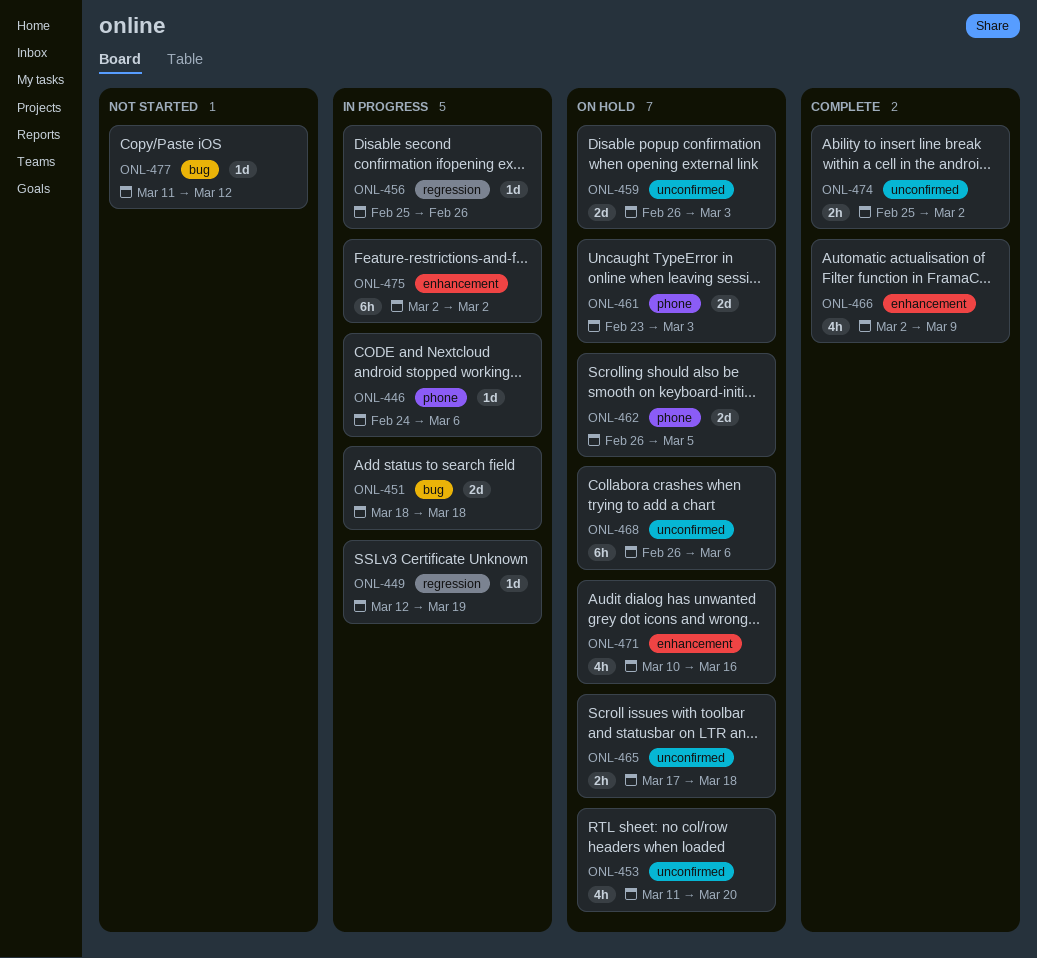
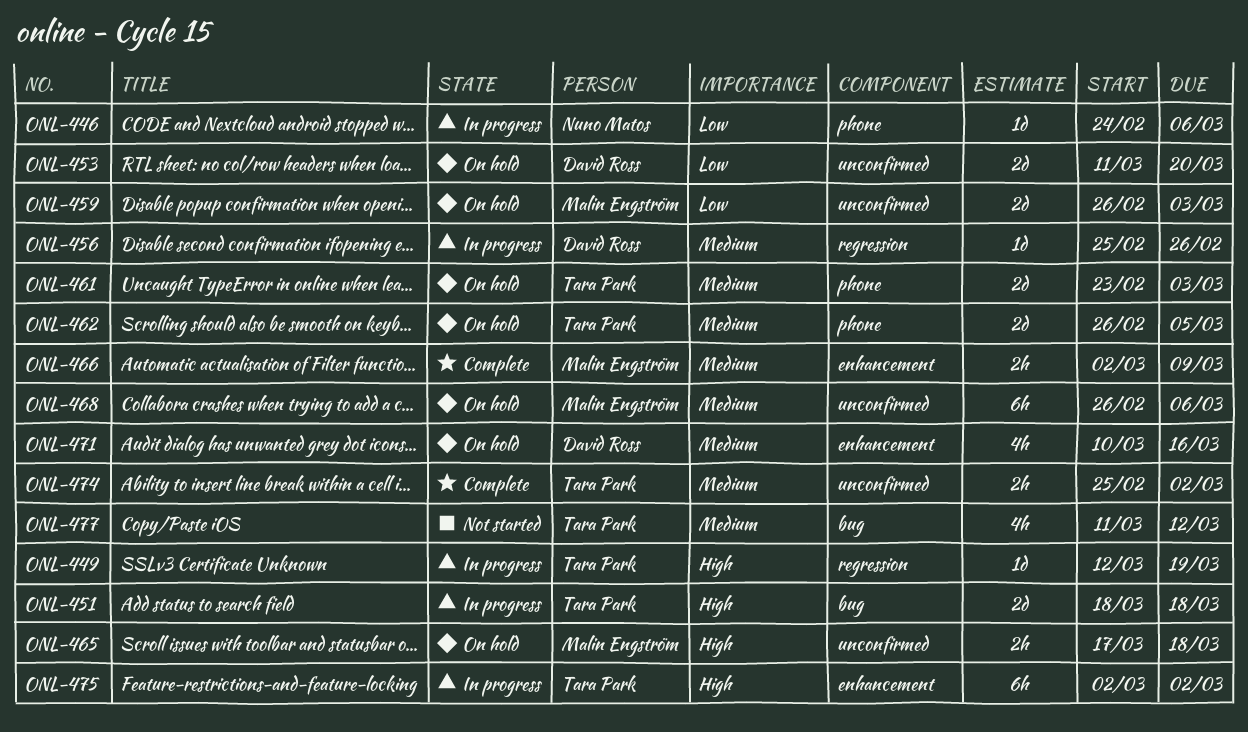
ONL-453, estimate: 4h -> 2d
ONL-466, estimate: 4h -> 2h
ONL-477, estimate: 1d -> 4h

